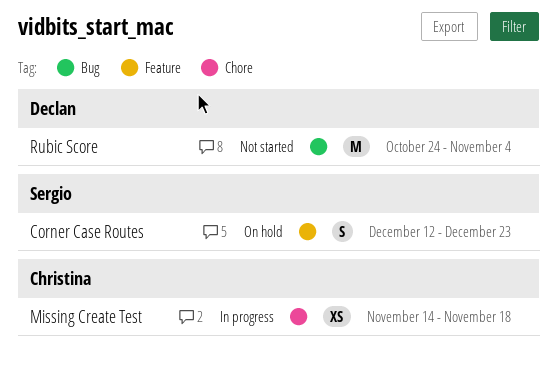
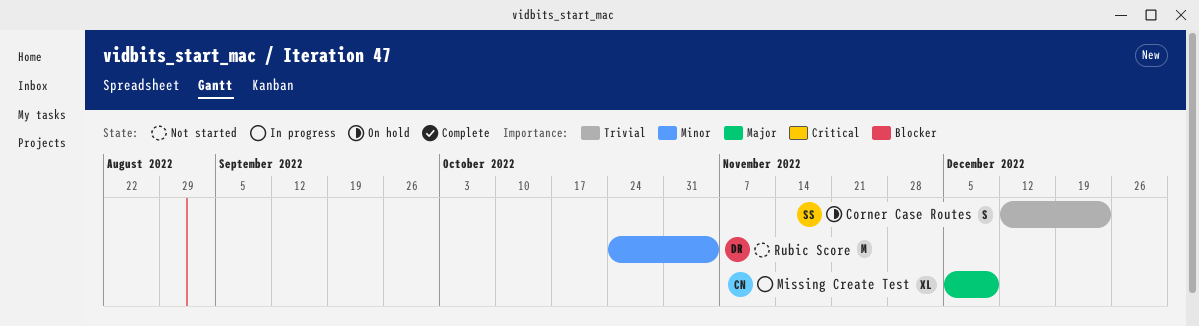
Missing Create Test, estimate: XS -> XL
Missing Create Test, start: Nov 14 -> Dec 5
Missing Create Test, due: Nov 18 -> Dec 9

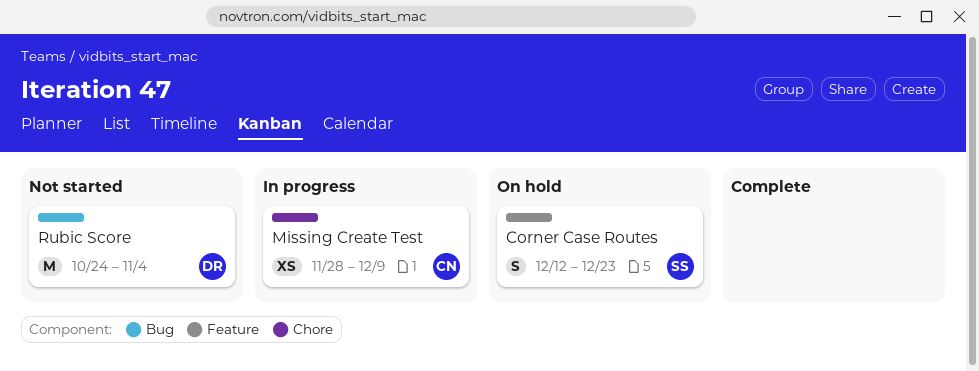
Missing Create Test, estimate: XL -> XS
Missing Create Test, start: Dec 5 -> Nov 28

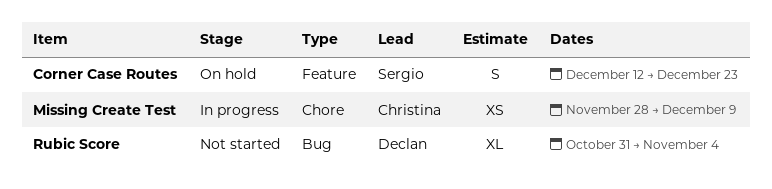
Rubic Score, estimate: M -> XL
Rubic Score, start: Oct 24 -> Oct 31

